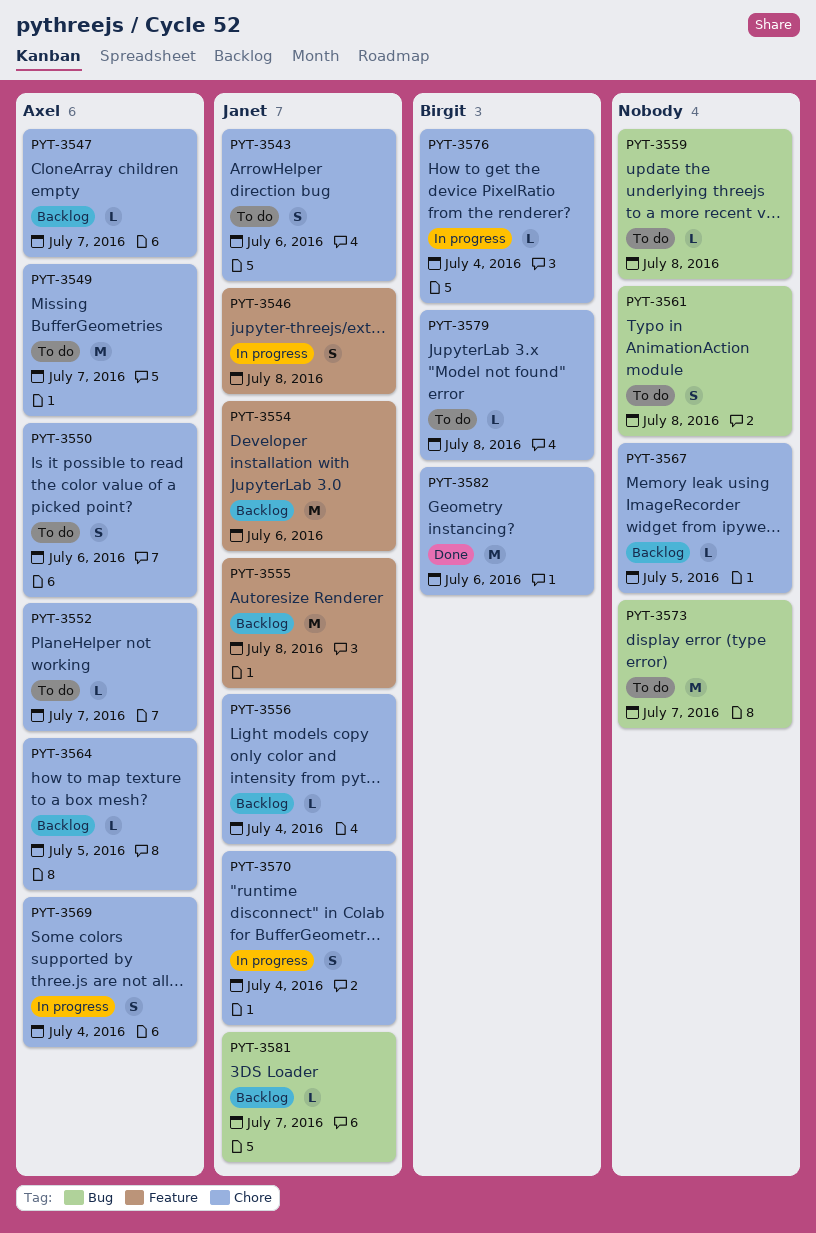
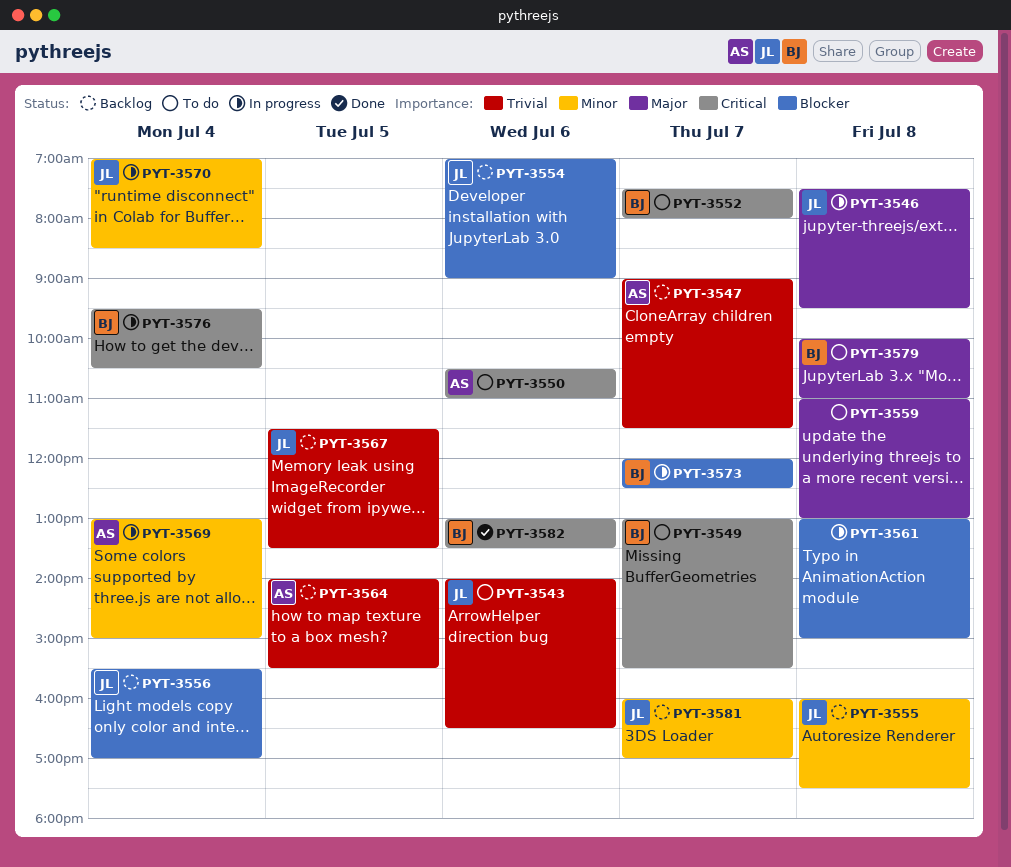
PYT-3549, owner: Axel -> Birgit
PYT-3552, owner: Axel -> Birgit
PYT-3561, status: To do -> In progress
PYT-3567, owner: none -> Janet
PYT-3573, status: To do -> In progress
PYT-3573, owner: none -> Birgit

